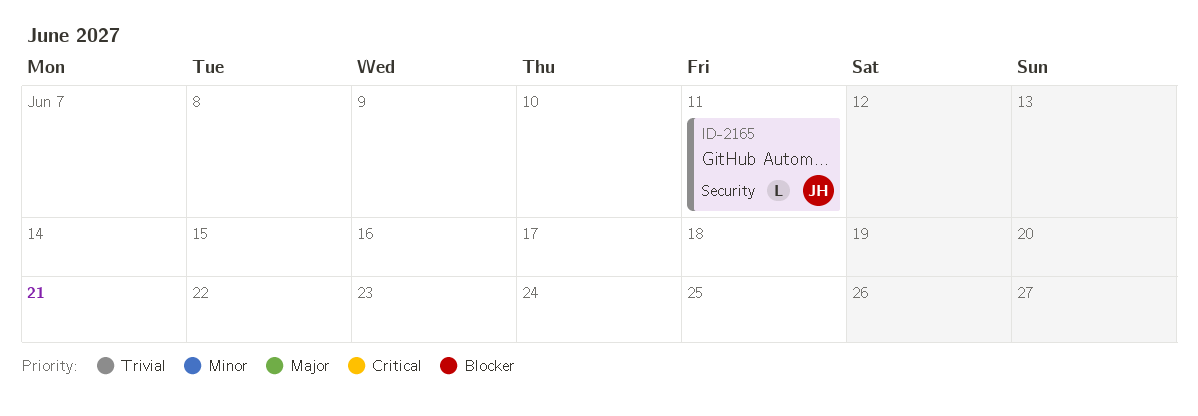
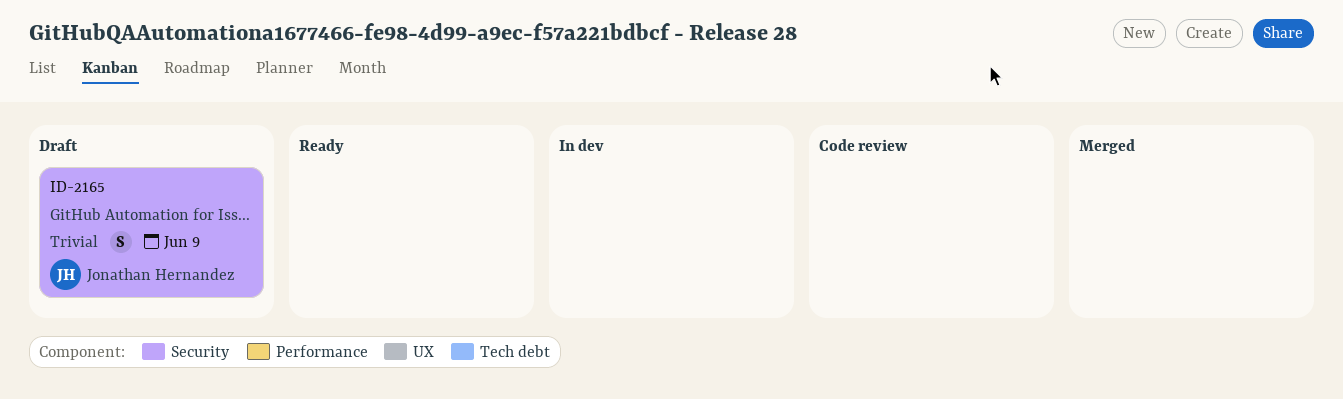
ID-2165, estimate: L -> S
ID-2165, due: Jun 11 -> Jun 9

